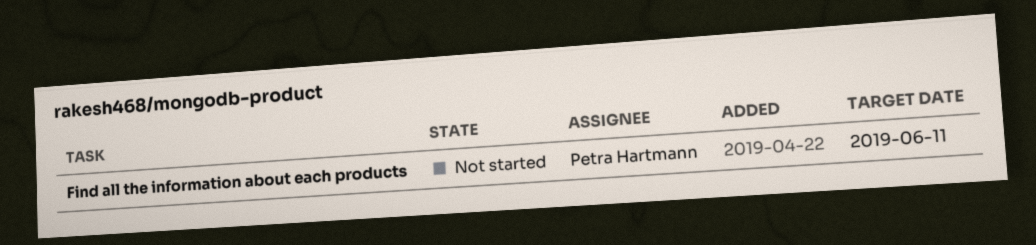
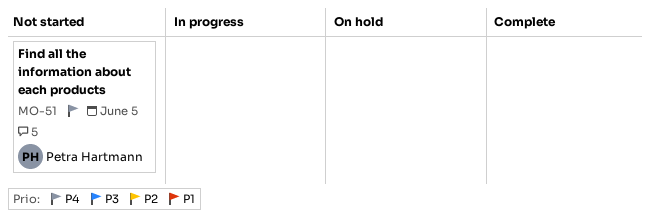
Find all the information about each products, due: Jun 11 -> Jun 5

